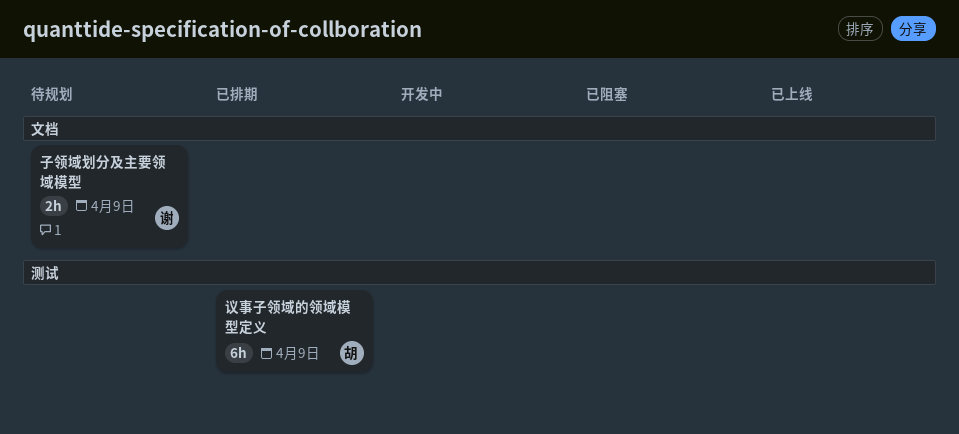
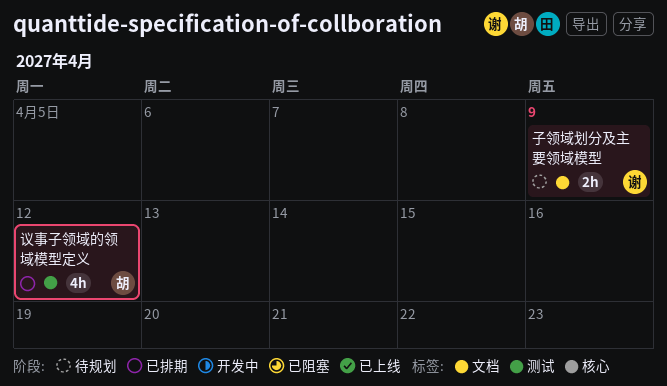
议事子领域的领域模型定义, estimate: 6h -> 4h
议事子领域的领域模型定义, due: Apr 9 -> Apr 12

